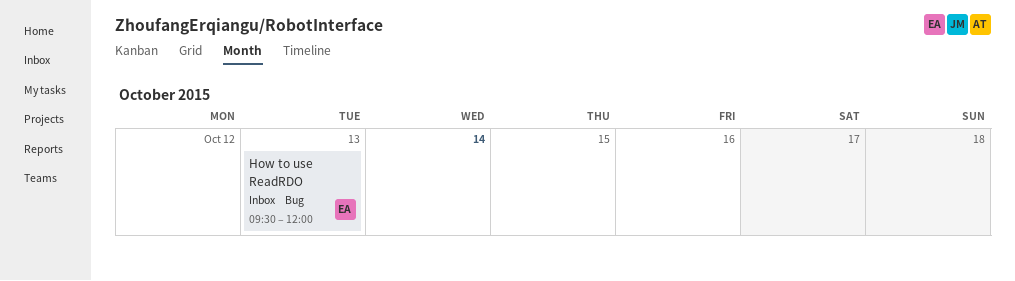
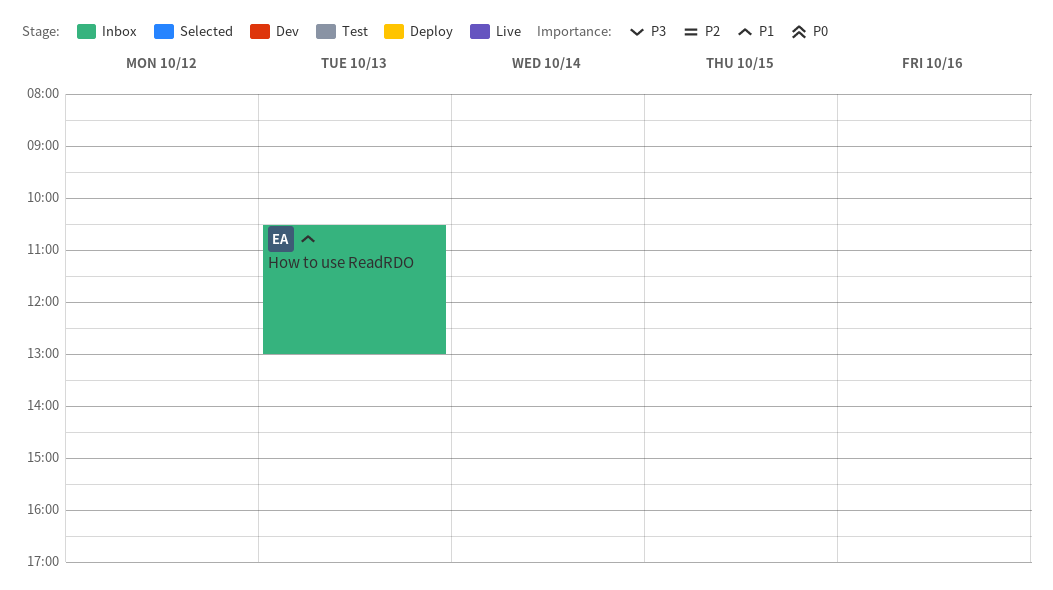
How to use ReadRDO, begins: 09:30 -> 10:30
How to use ReadRDO, ends: 12:00 -> 13:00

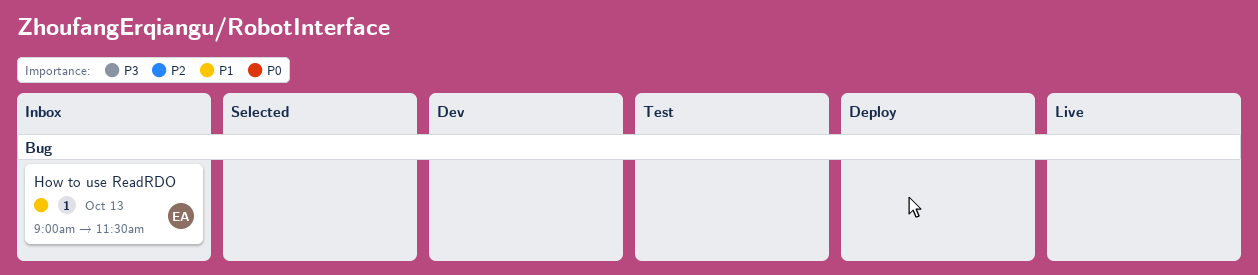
How to use ReadRDO, begins: 10:30 -> 09:00
How to use ReadRDO, ends: 13:00 -> 11:30

